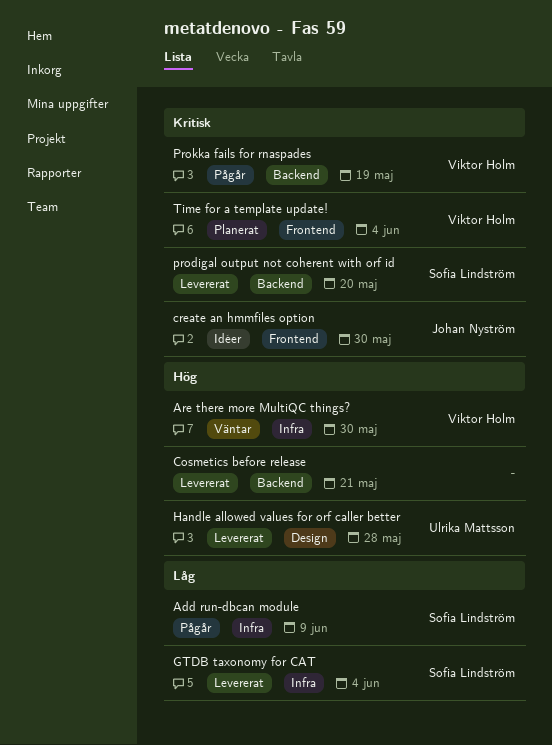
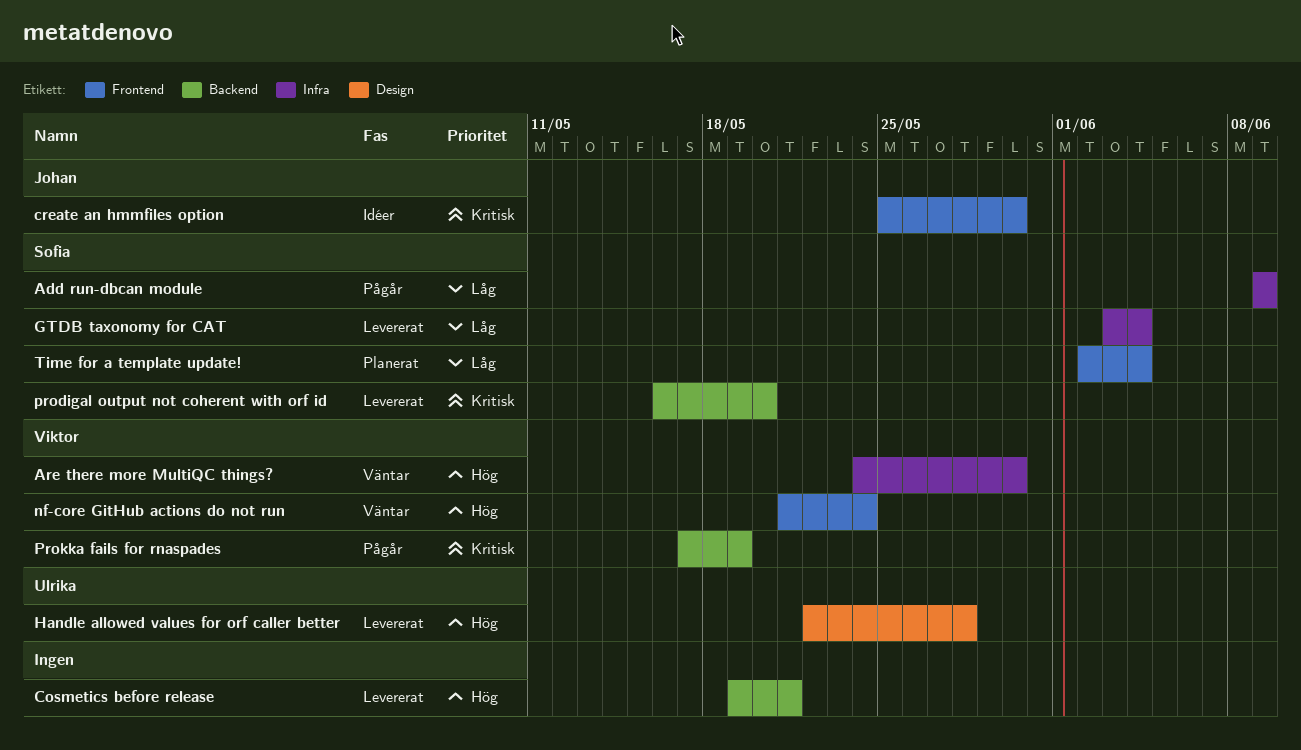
nf-core GitHub actions do not run: none -> present
Time for a template update!, owner: Viktor Holm -> Sofia Lindström
Time for a template update!, priority: Kritisk -> Låg

